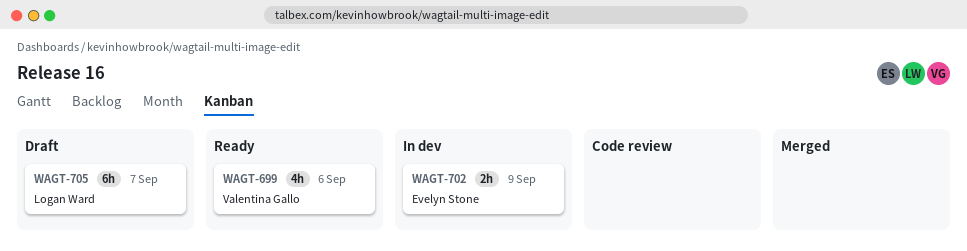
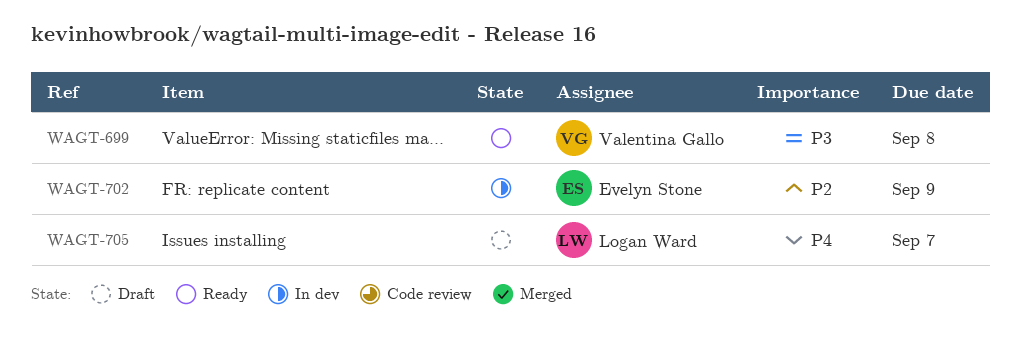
WAGT-699, due: Sep 6 -> Sep 8

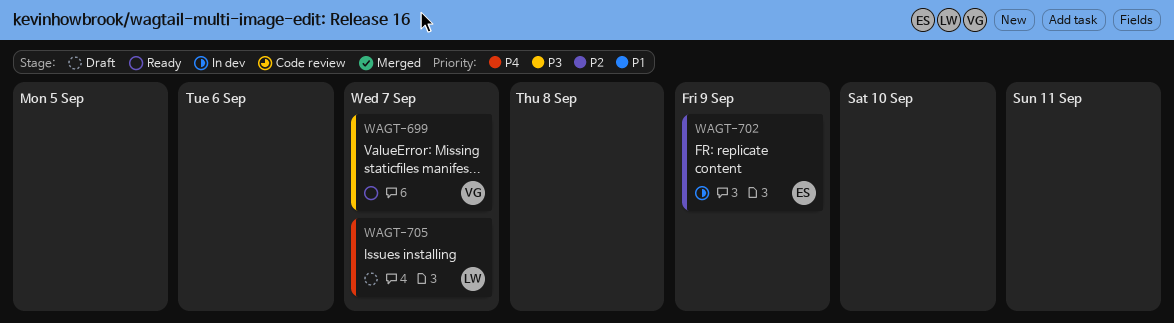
WAGT-699, due: Sep 8 -> Sep 7

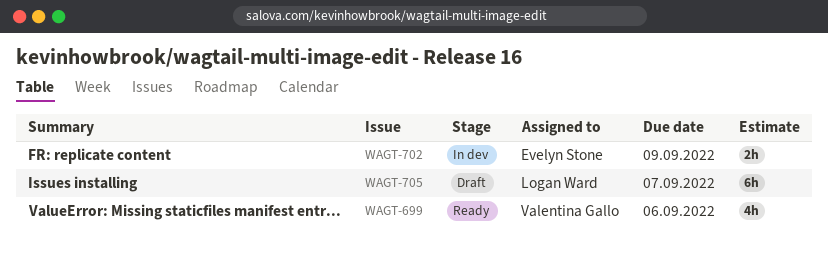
WAGT-699, due: Sep 7 -> Sep 6

